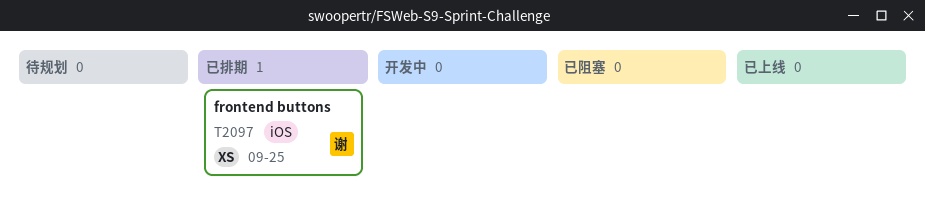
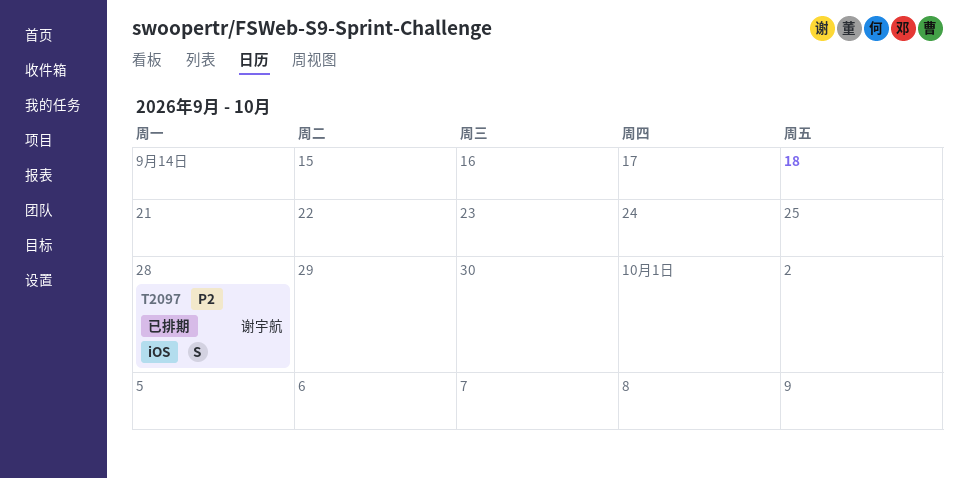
T2097, estimate: XS -> S
T2097, due: Sep 25 -> Sep 28

